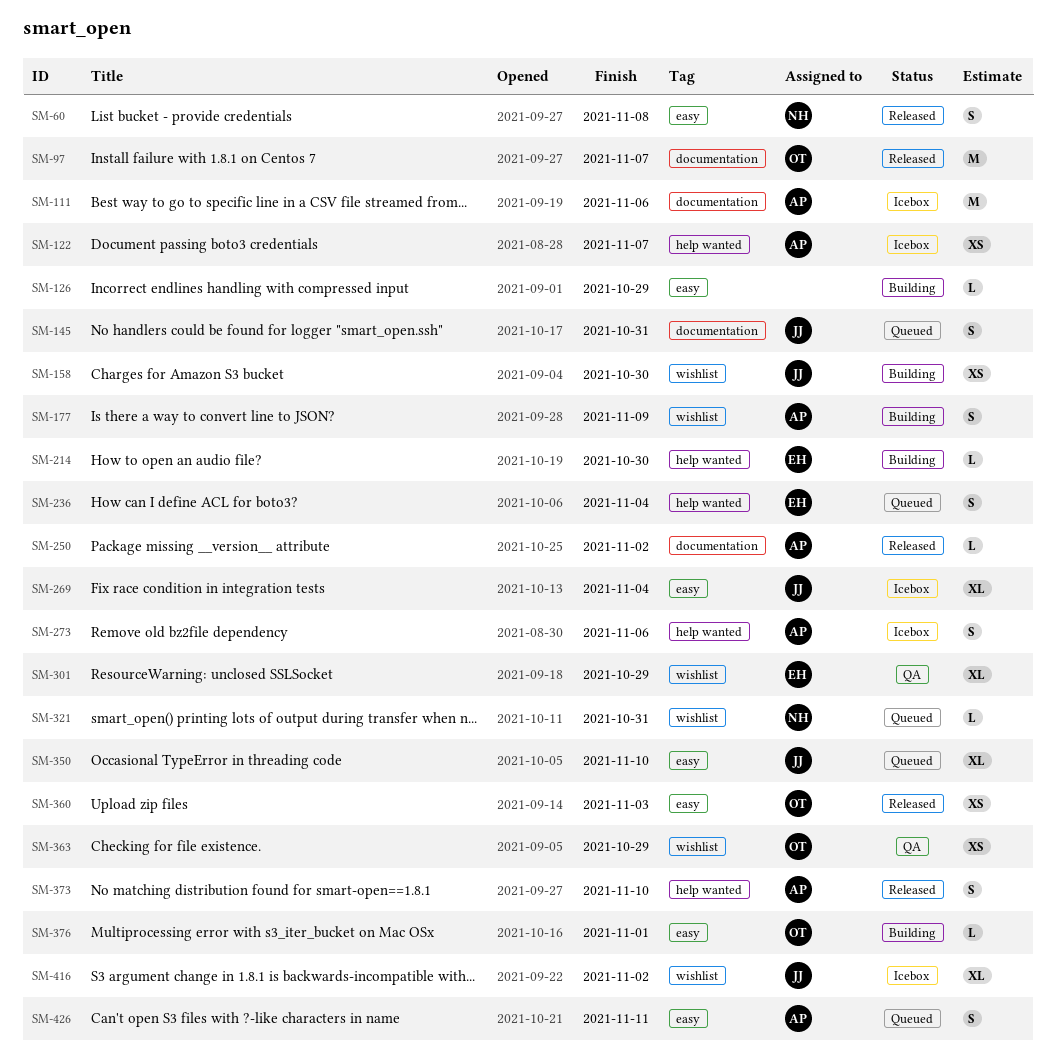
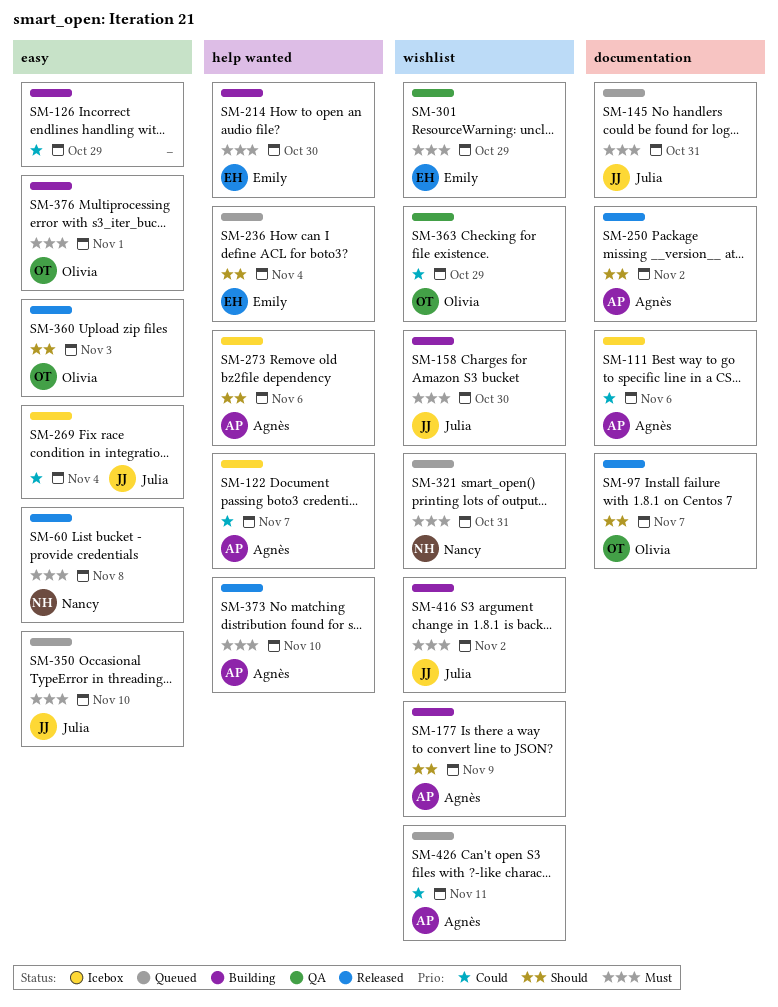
SM-416, status: Icebox -> Building
SM-426, label: easy -> wishlist

